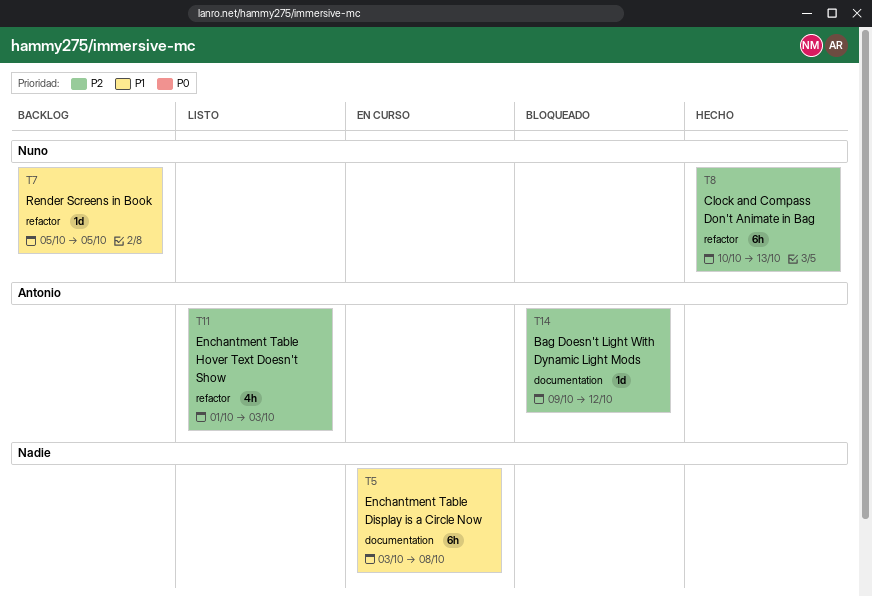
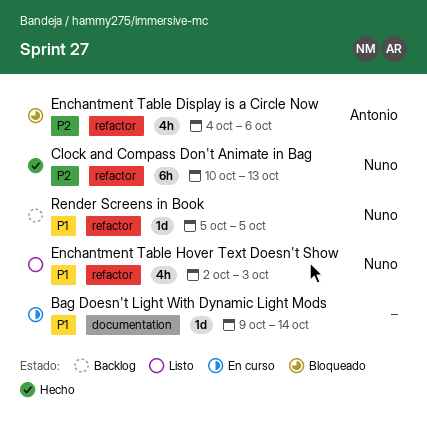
Bag Doesn't Light With Dynamic Light Mods, status: Bloqueado -> En curso
Bag Doesn't Light With Dynamic Light Mods, owner: Antonio -> none
Bag Doesn't Light With Dynamic Light Mods, priority: P2 -> P1
Bag Doesn't Light With Dynamic Light Mods, due: Oct 12 -> Oct 14
Enchantment Table Display is a Circle Now, status: En curso -> Bloqueado
Enchantment Table Display is a Circle Now, owner: none -> Antonio
Enchantment Table Display is a Circle Now, priority: P1 -> P2
Enchantment Table Display is a Circle Now, label: documentation -> refactor
Enchantment Table Display is a Circle Now, estimate: 6h -> 4h
Enchantment Table Display is a Circle Now, start: Oct 3 -> Oct 4
Enchantment Table Display is a Circle Now, due: Oct 8 -> Oct 6
Enchantment Table Hover Text Doesn't Show, owner: Antonio -> Nuno
Enchantment Table Hover Text Doesn't Show, priority: P2 -> P1
Enchantment Table Hover Text Doesn't Show, start: Oct 1 -> Oct 2

